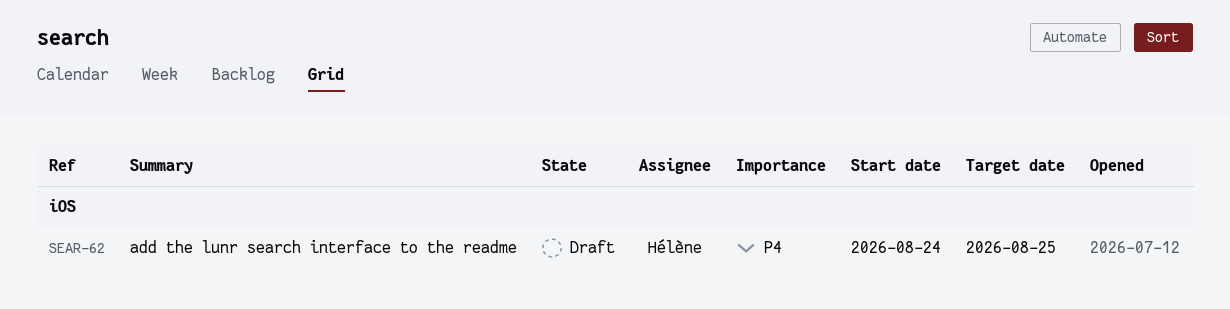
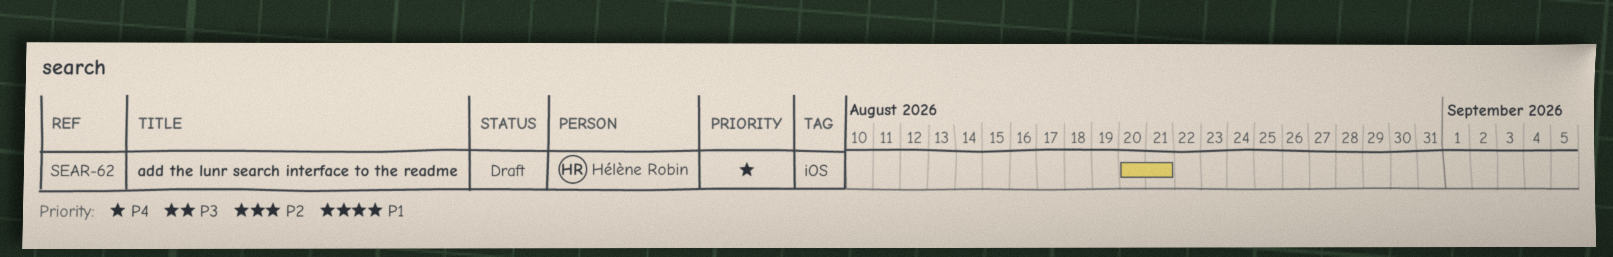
SEAR-62, start: Aug 24 -> Aug 20
SEAR-62, due: Aug 25 -> Aug 21

